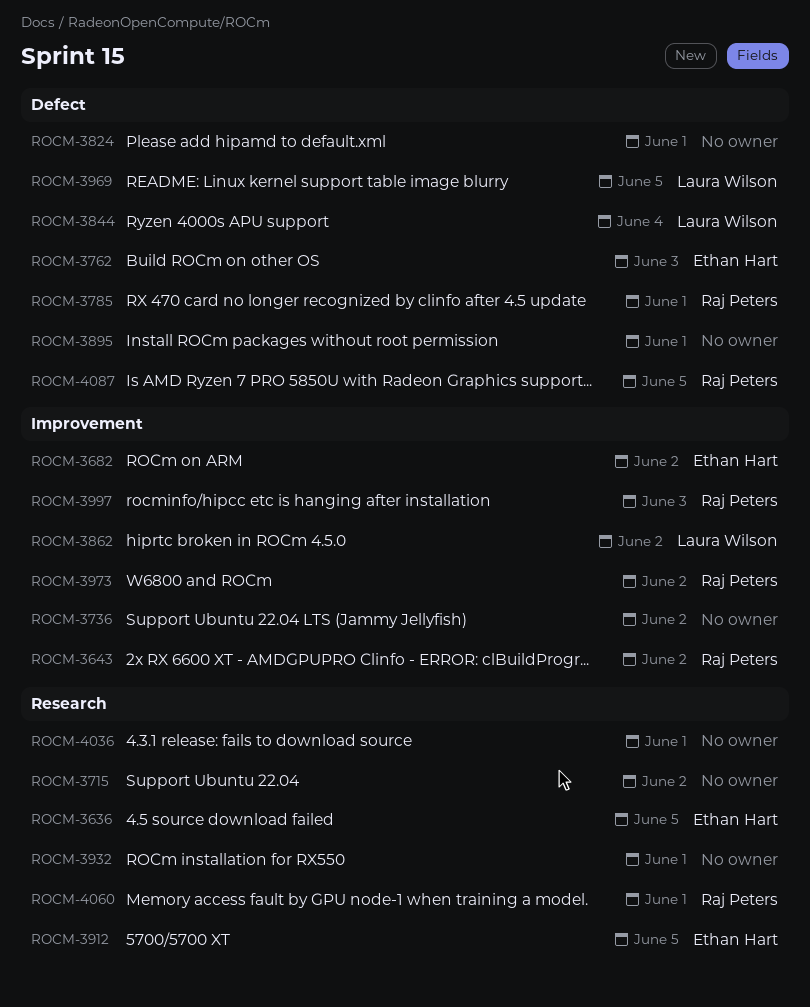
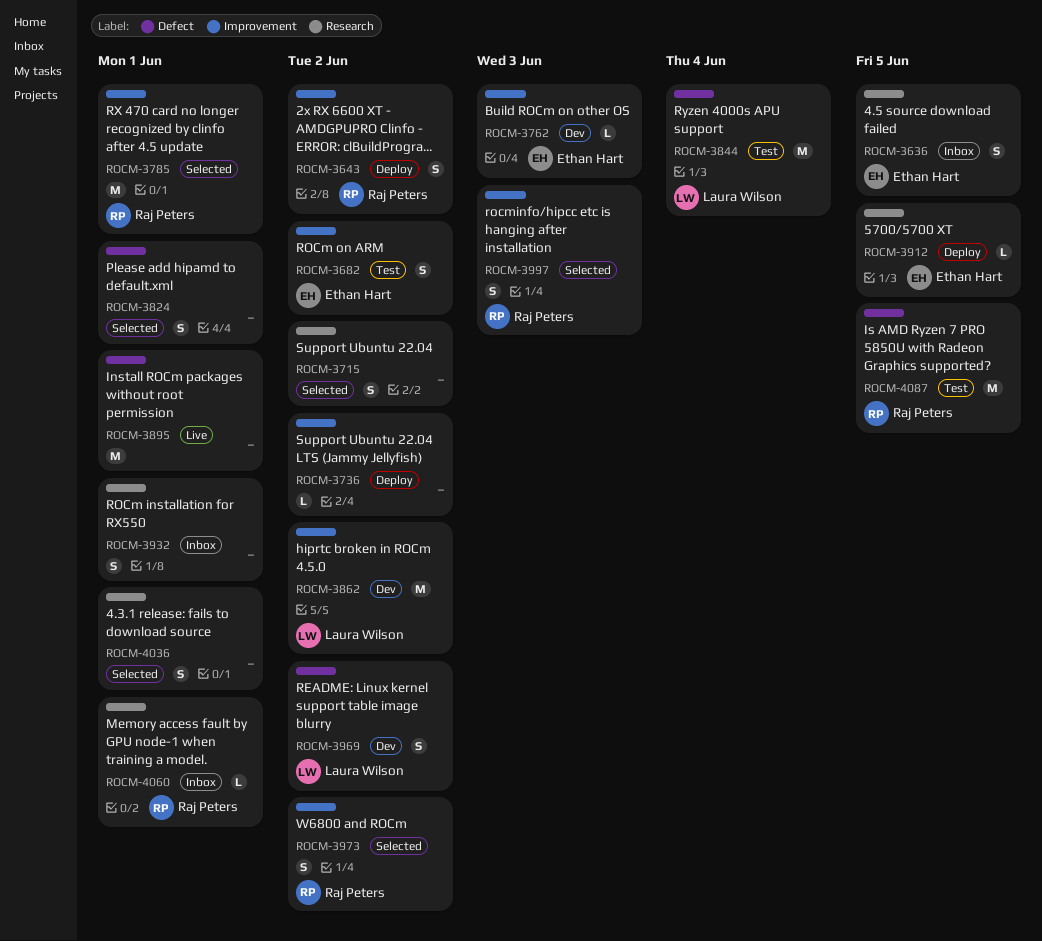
ROCM-3762, label: Defect -> Improvement
ROCM-3785, label: Defect -> Improvement
ROCM-3969, due: Jun 5 -> Jun 2

